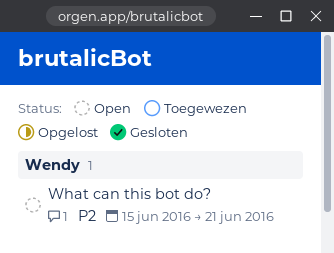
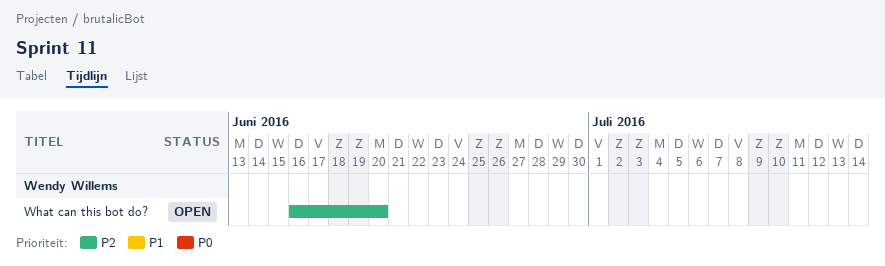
What can this bot do?, start: Jun 15 -> Jun 16
What can this bot do?, due: Jun 21 -> Jun 20

